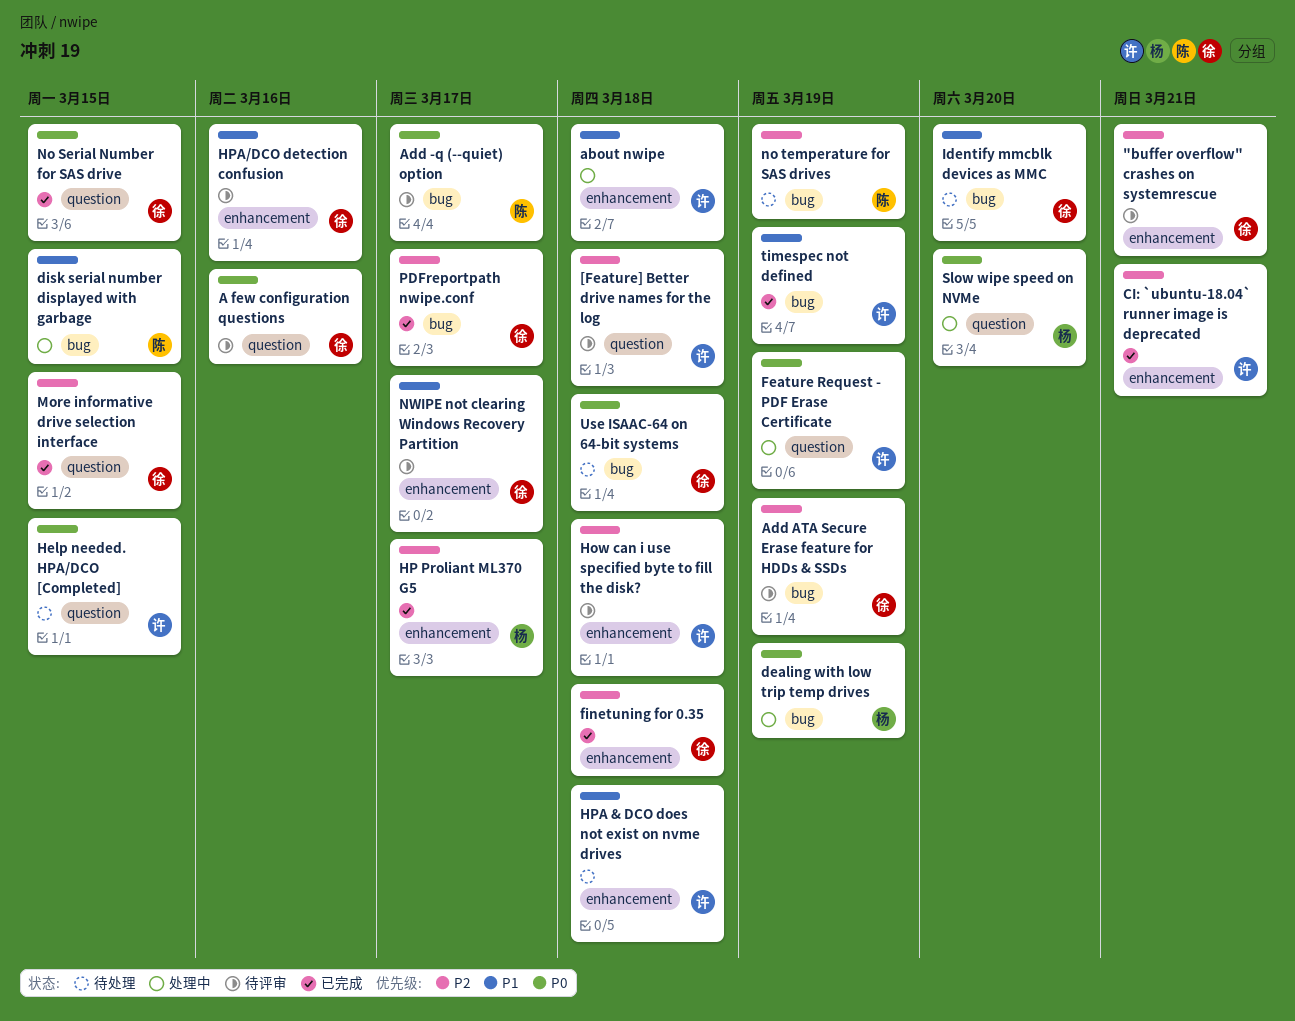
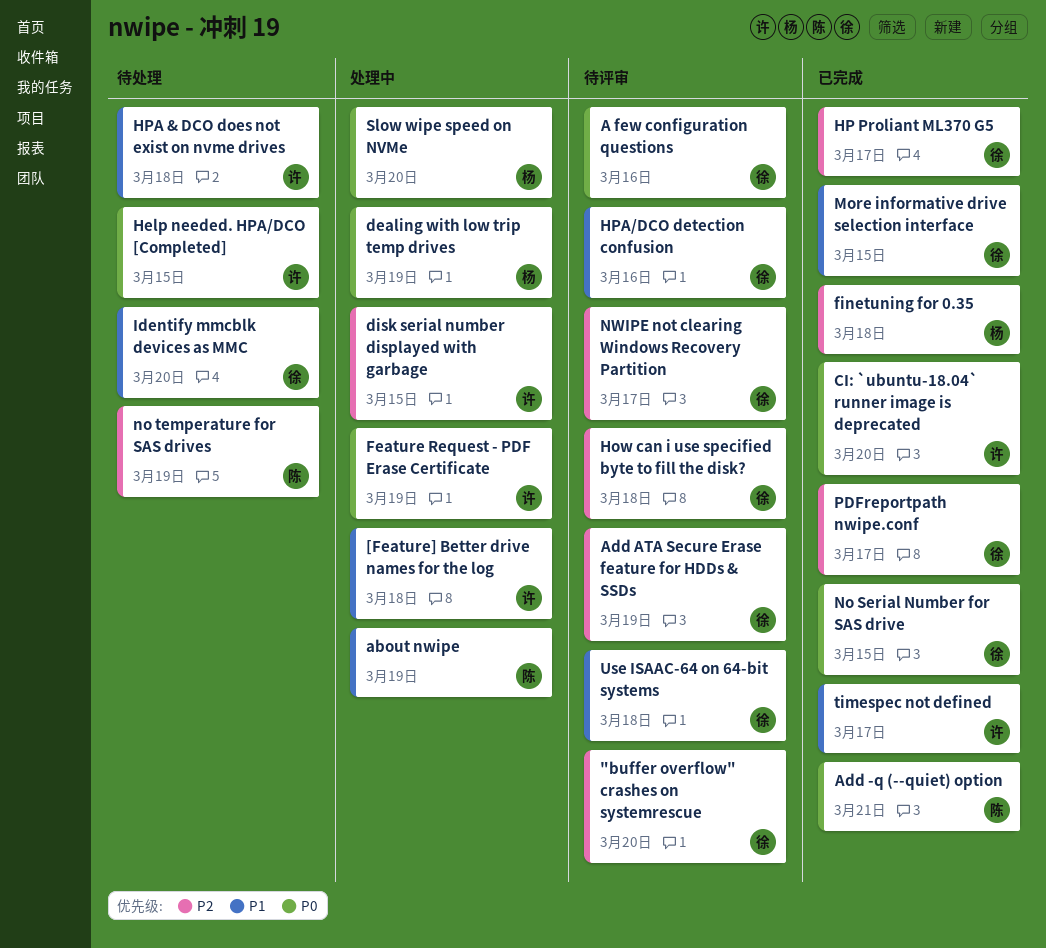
"buffer overflow" crashes on systemrescue, due: Mar 21 -> Mar 20
[Feature] Better drive names for the log, status: 待评审 -> 处理中
[Feature] Better drive names for the log, priority: P2 -> P1
about nwipe, owner: 许 -> 陈
about nwipe, due: Mar 18 -> Mar 19
Add -q (--quiet) option, status: 待评审 -> 已完成
Add -q (--quiet) option, due: Mar 17 -> Mar 21
CI: `ubuntu-18.04` runner image is deprecated, priority: P2 -> P0
CI: `ubuntu-18.04` runner image is deprecated, due: Mar 21 -> Mar 20
disk serial number displayed with garbage, owner: 陈 -> 许
disk serial number displayed with garbage, priority: P1 -> P2
finetuning for 0.35, owner: 徐 -> 杨
How can i use specified byte to fill the disk?, owner: 许 -> 徐
HP Proliant ML370 G5, owner: 杨 -> 徐
More informative drive selection interface, priority: P2 -> P1
NWIPE not clearing Windows Recovery Partition, priority: P1 -> P2
timespec not defined, due: Mar 19 -> Mar 17
Use ISAAC-64 on 64-bit systems, status: 待处理 -> 待评审
Use ISAAC-64 on 64-bit systems, priority: P0 -> P1

